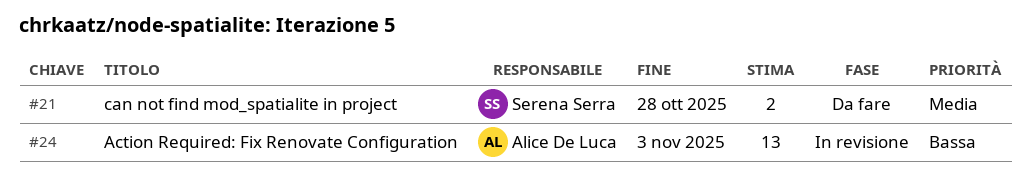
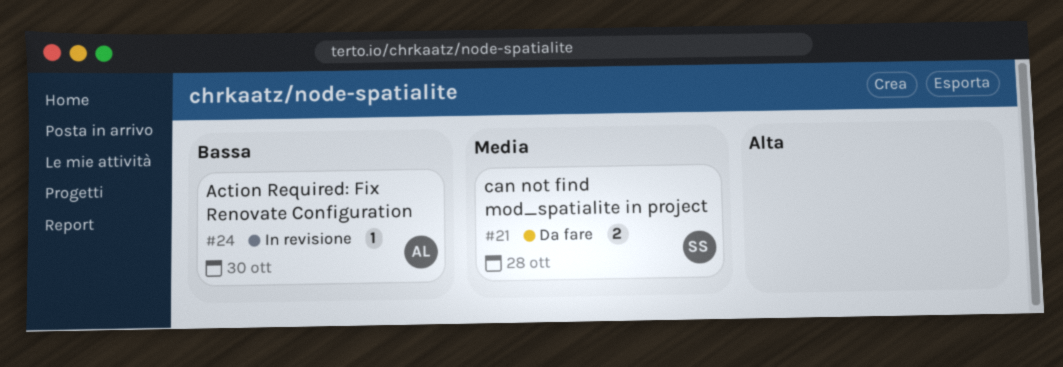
#24, estimate: 13 -> 1
#24, due: Nov 3 -> Oct 30

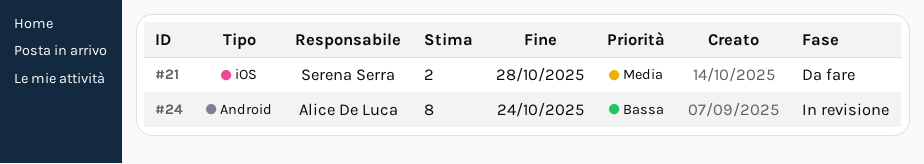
#24, estimate: 1 -> 8
#24, due: Oct 30 -> Oct 24

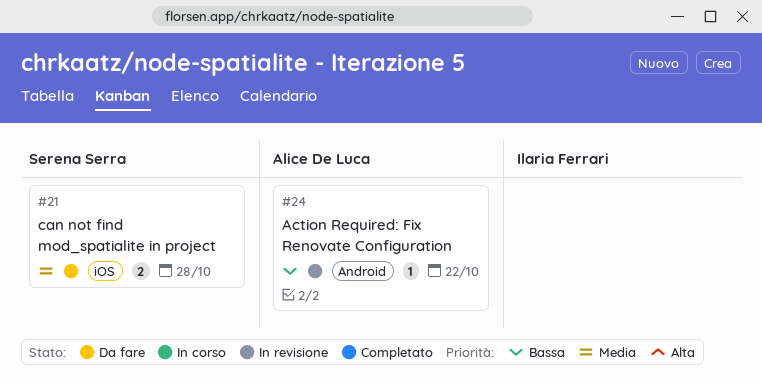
#24, estimate: 8 -> 1
#24, due: Oct 24 -> Oct 22

